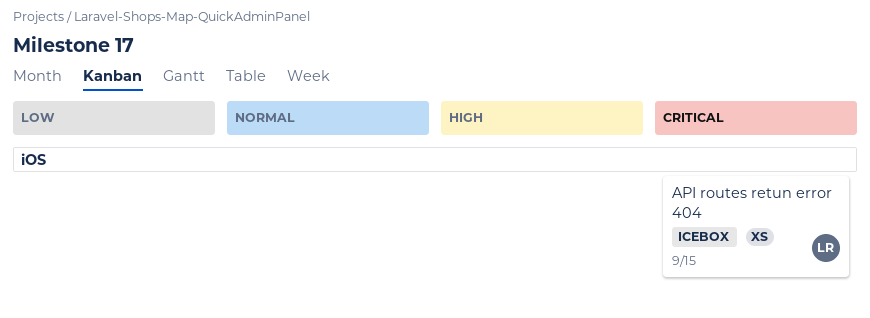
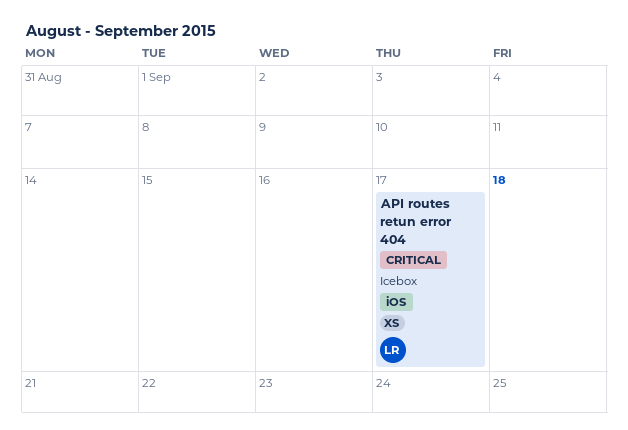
API routes retun error 404, due: Sep 15 -> Sep 17

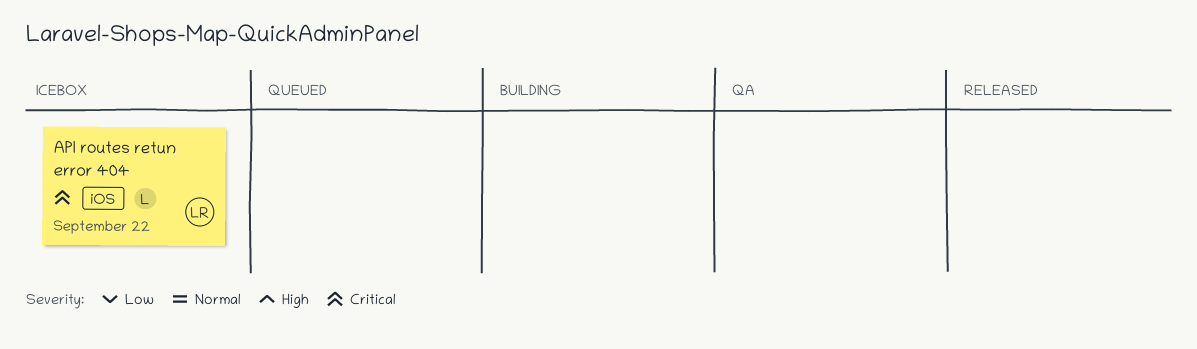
API routes retun error 404, estimate: XS -> L
API routes retun error 404, due: Sep 17 -> Sep 22

